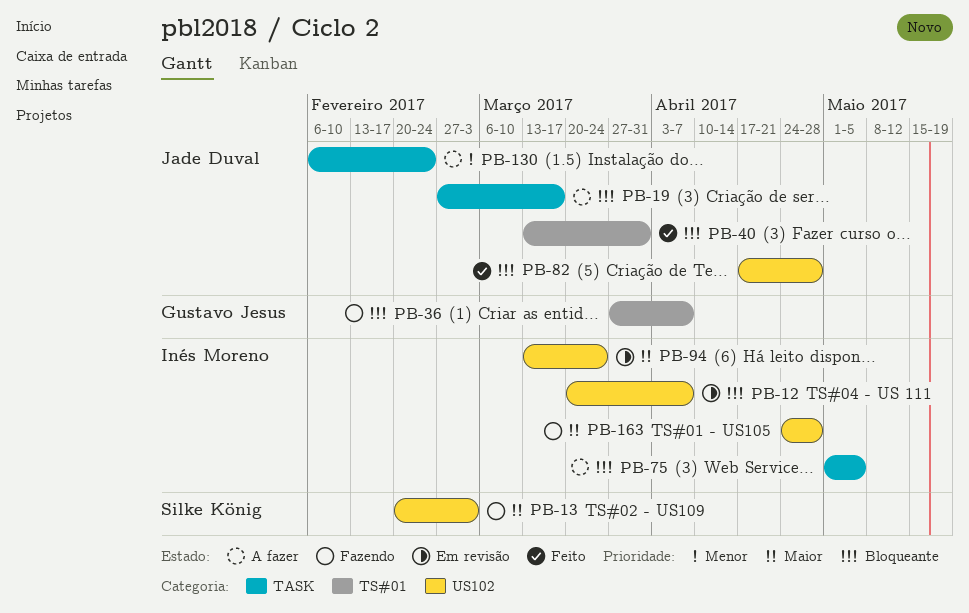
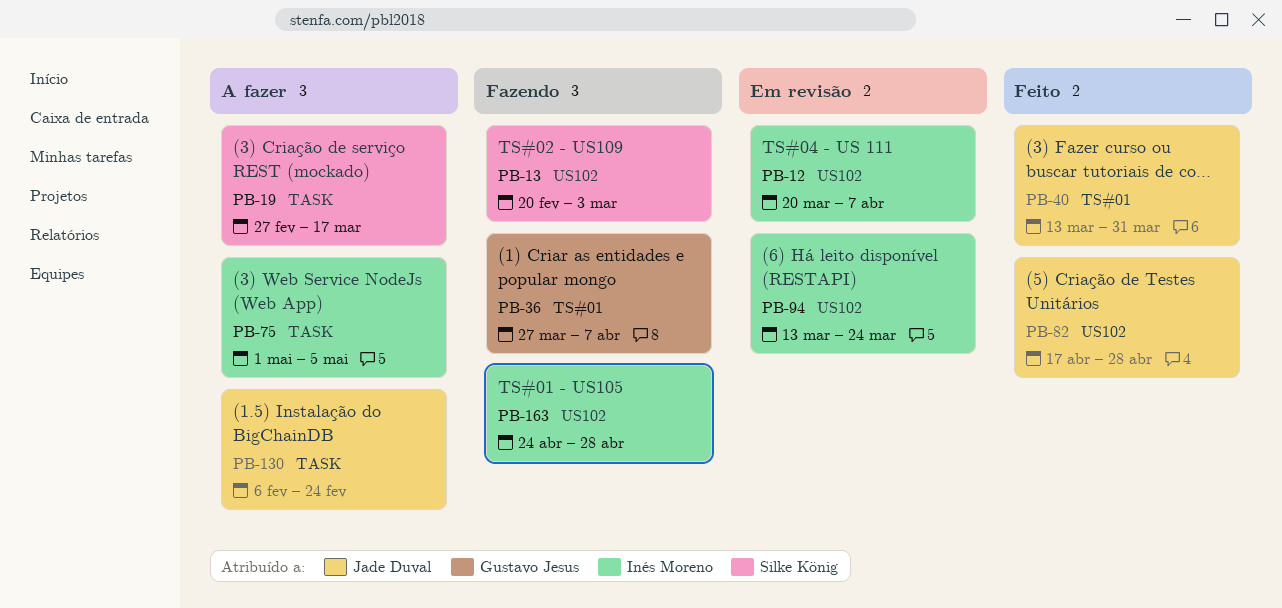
PB-19, owner: Jade Duval -> Silke König

